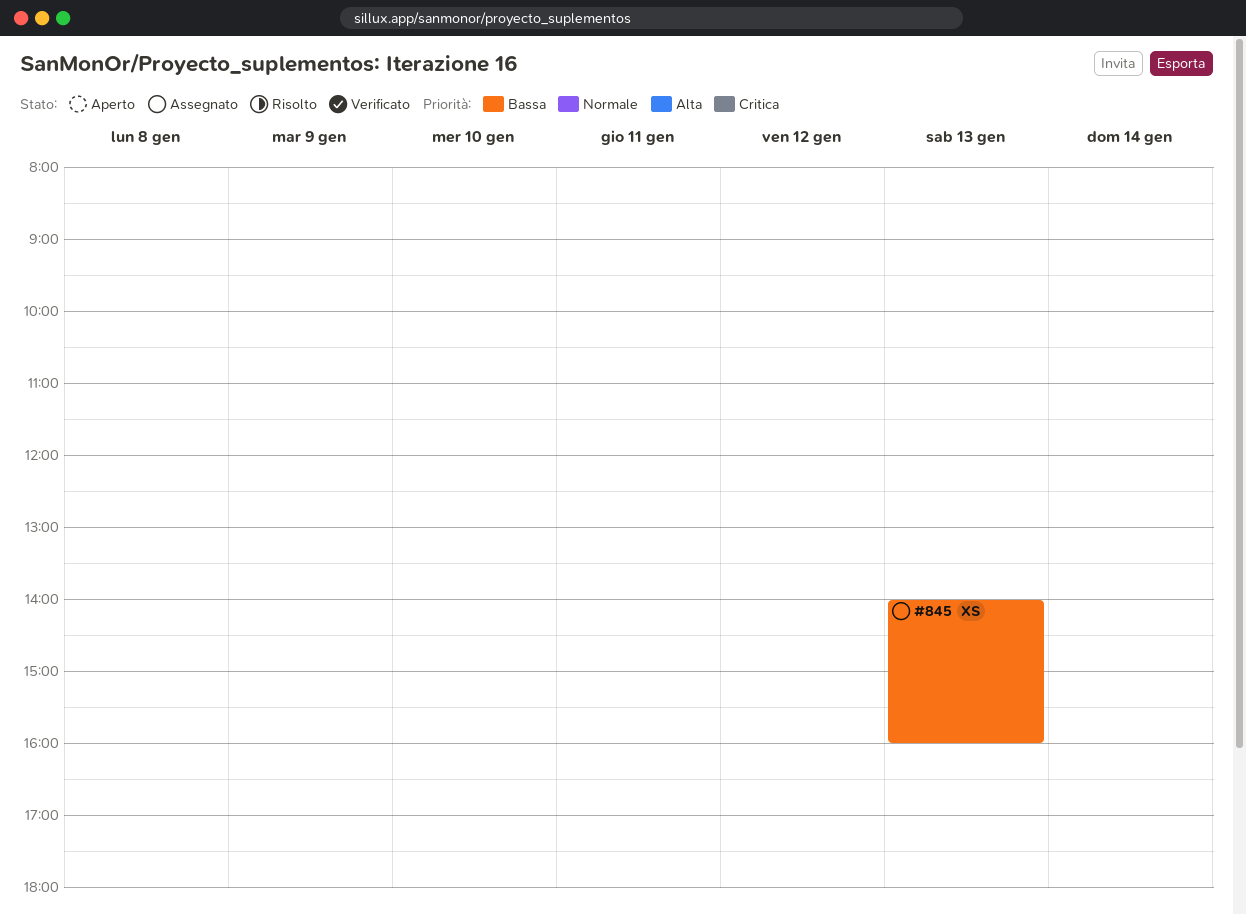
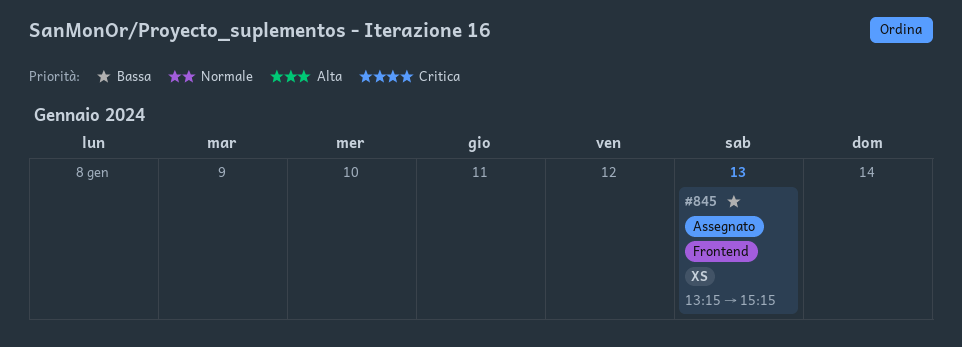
#845, begins: 14:00 -> 13:15
#845, ends: 16:00 -> 15:15

